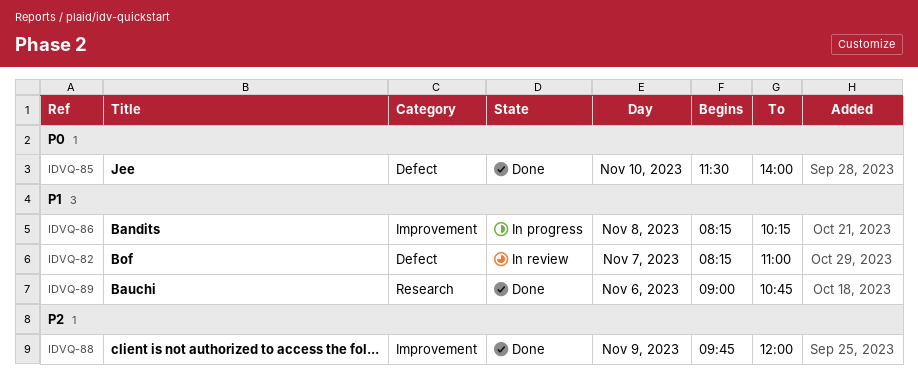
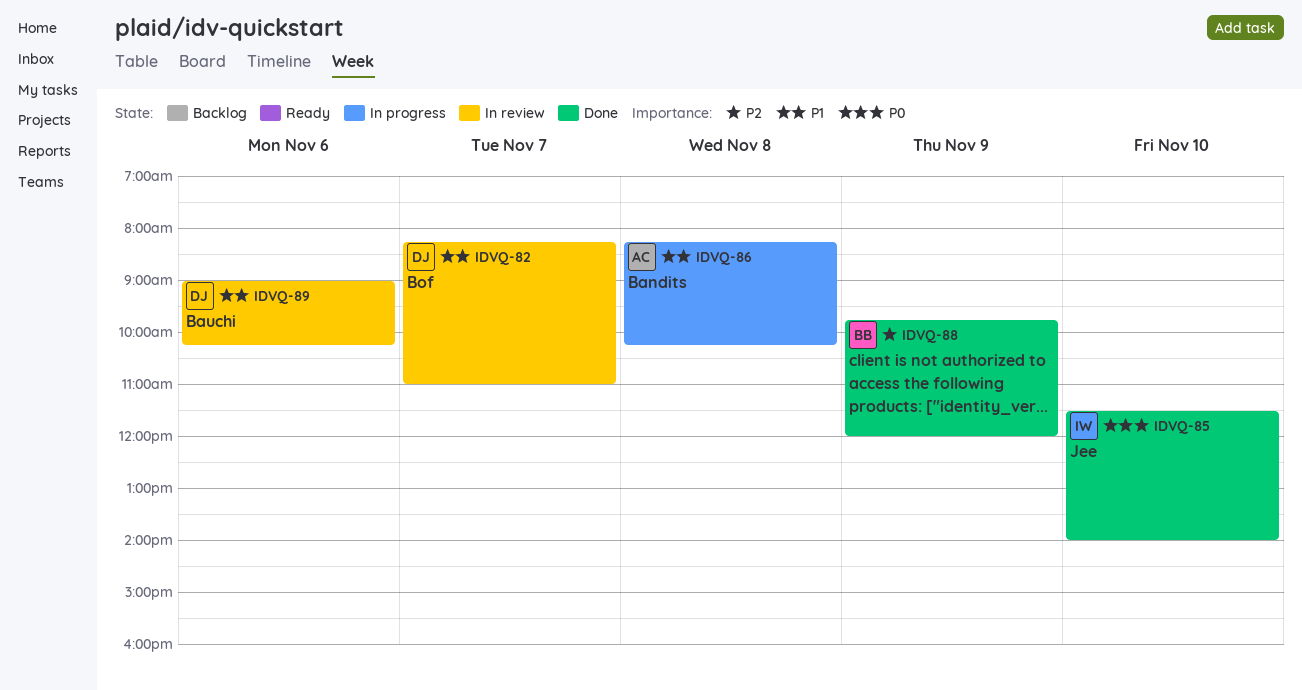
IDVQ-89, status: Done -> In review
IDVQ-89, ends: 10:45 -> 10:15

